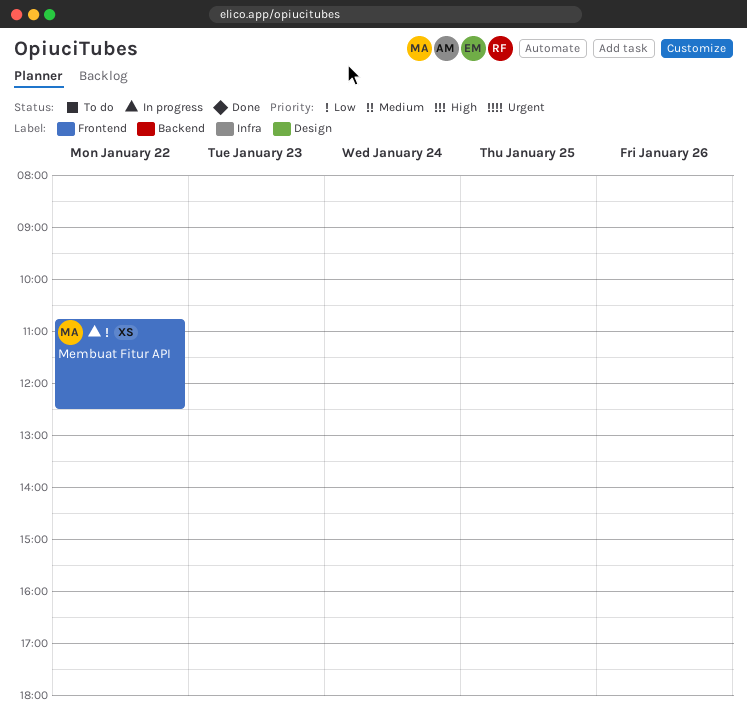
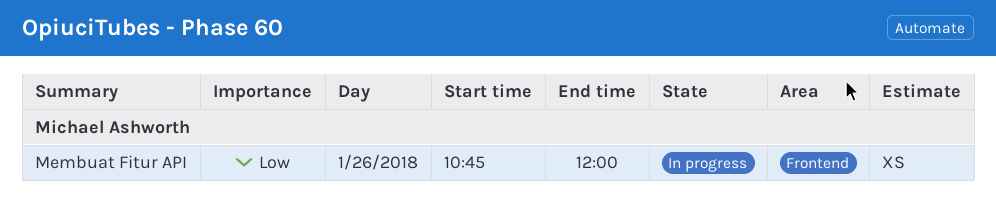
Membuat Fitur API, day: Jan 22 -> Jan 26
Membuat Fitur API, ends: 12:30 -> 12:00

